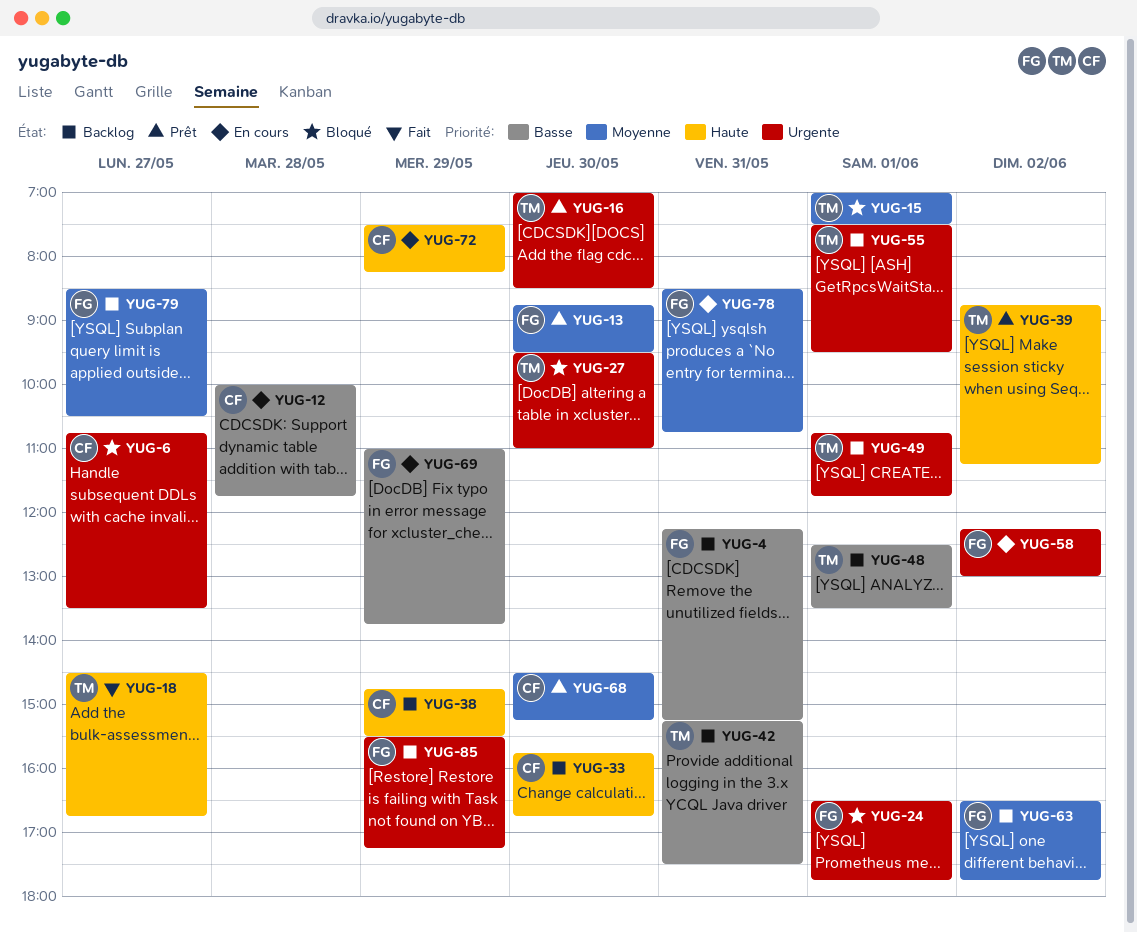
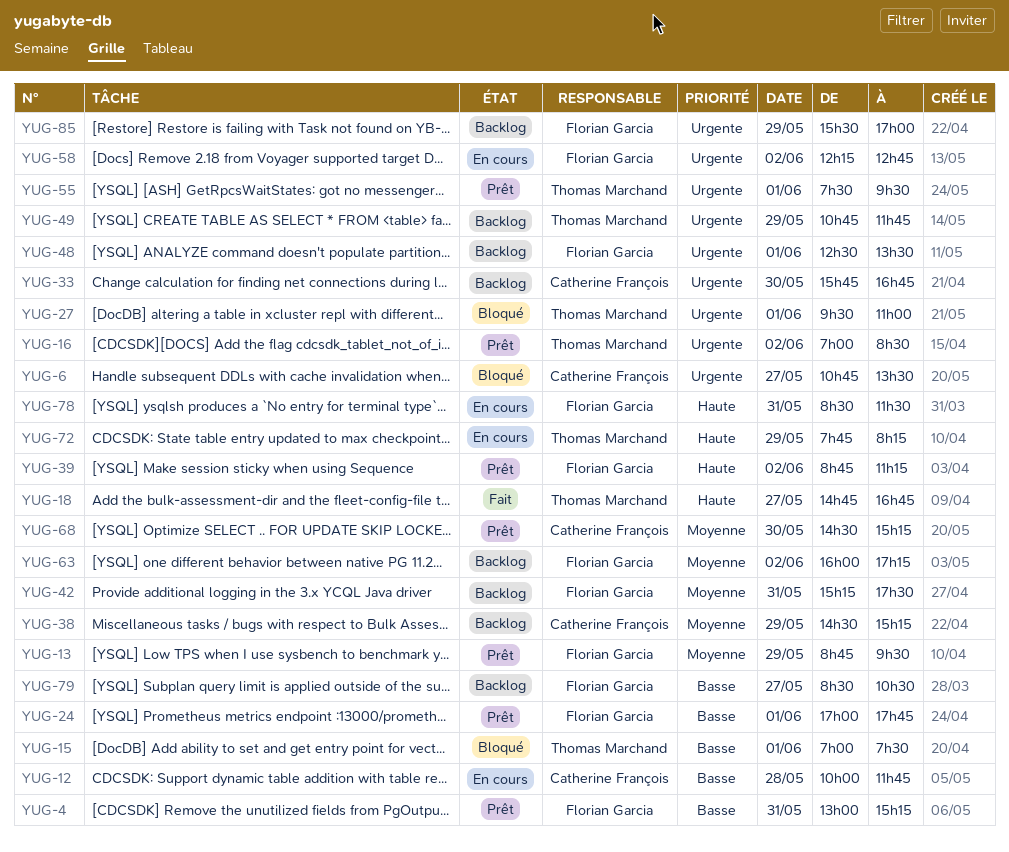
YUG-4, status: Backlog -> Prêt
YUG-4, begins: 12:15 -> 13:00
YUG-13, day: May 30 -> May 29
YUG-15, priority: Moyenne -> Basse
YUG-16, day: May 30 -> Jun 2
YUG-18, begins: 14:30 -> 14:45
YUG-24, status: Bloqué -> Prêt
YUG-24, priority: Urgente -> Basse
YUG-24, begins: 16:30 -> 17:00
YUG-27, day: May 30 -> Jun 1
YUG-33, priority: Haute -> Urgente
YUG-38, priority: Haute -> Moyenne
YUG-38, begins: 14:45 -> 14:30
YUG-38, ends: 15:30 -> 15:15
YUG-39, owner: Thomas Marchand -> Florian Garcia
YUG-42, owner: Thomas Marchand -> Florian Garcia
YUG-42, priority: Basse -> Moyenne
YUG-48, owner: Thomas Marchand -> Florian Garcia
YUG-48, priority: Basse -> Urgente
YUG-49, day: Jun 1 -> May 29
YUG-55, status: Backlog -> Prêt
YUG-58, ends: 13:00 -> 12:45
YUG-63, begins: 16:30 -> 16:00
YUG-63, ends: 17:45 -> 17:15
YUG-69: present -> none
YUG-72, owner: Catherine François -> Thomas Marchand
YUG-72, begins: 07:30 -> 07:45
YUG-78, priority: Moyenne -> Haute
YUG-78, ends: 10:45 -> 11:30
YUG-79, priority: Moyenne -> Basse
YUG-85, ends: 17:15 -> 17:00

